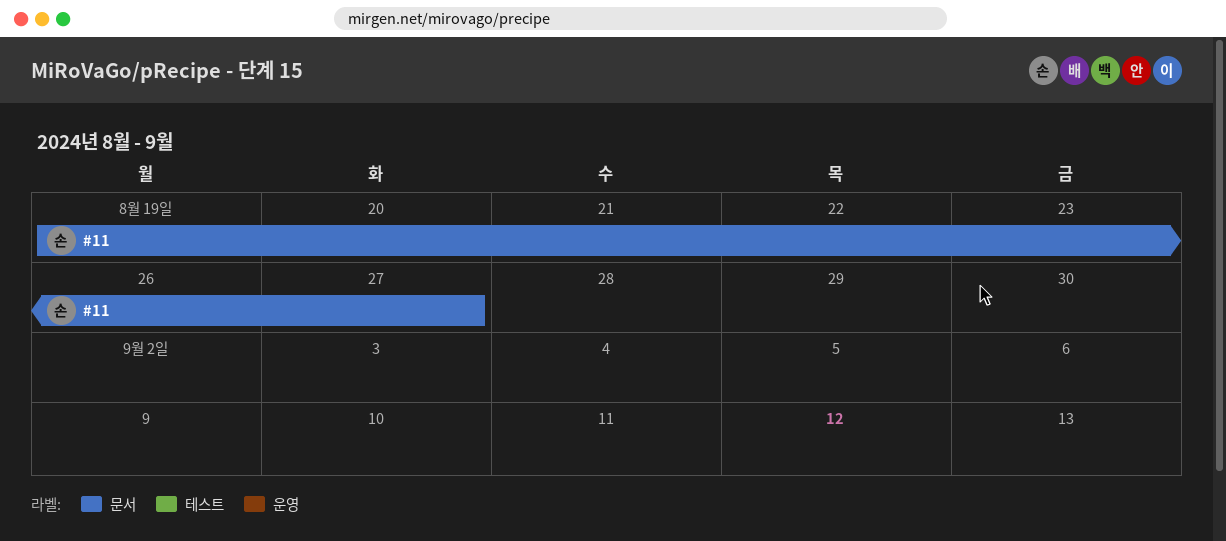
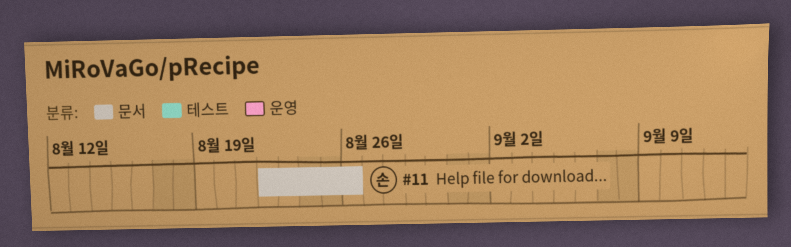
#11, start: Aug 19 -> Aug 22
#11, due: Aug 27 -> Aug 26

